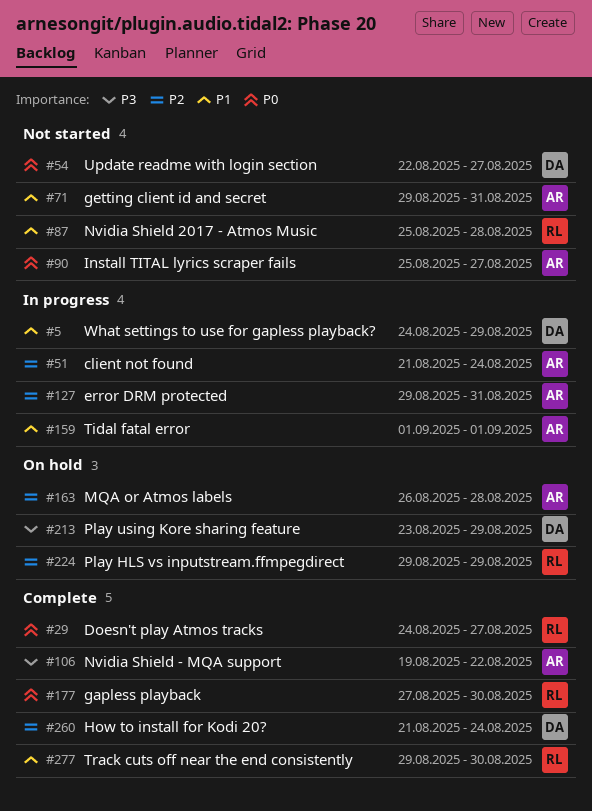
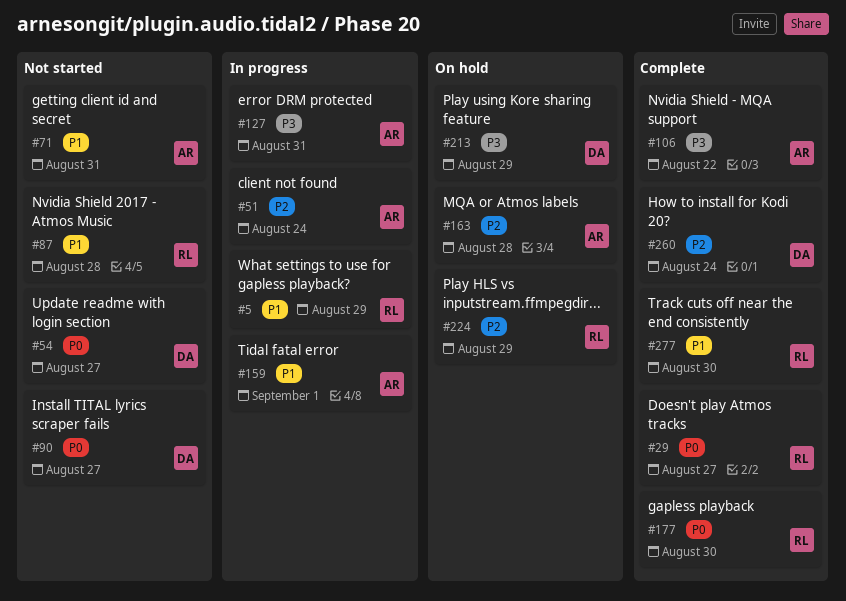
#5, owner: DA -> RL
#90, owner: AR -> DA
#127, priority: P2 -> P3

